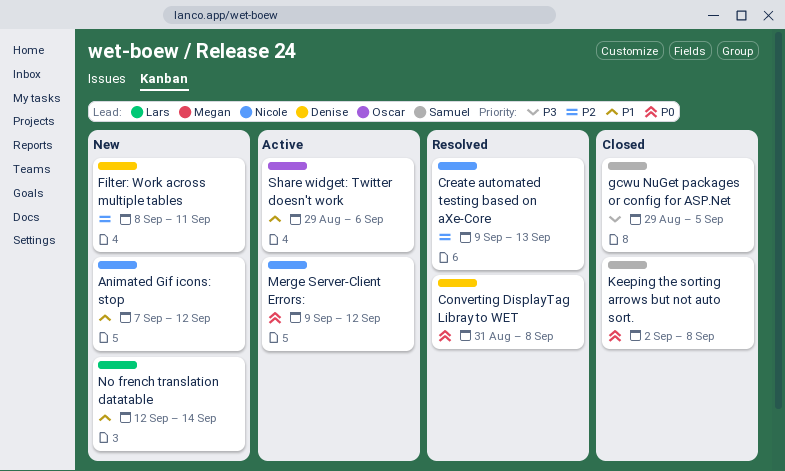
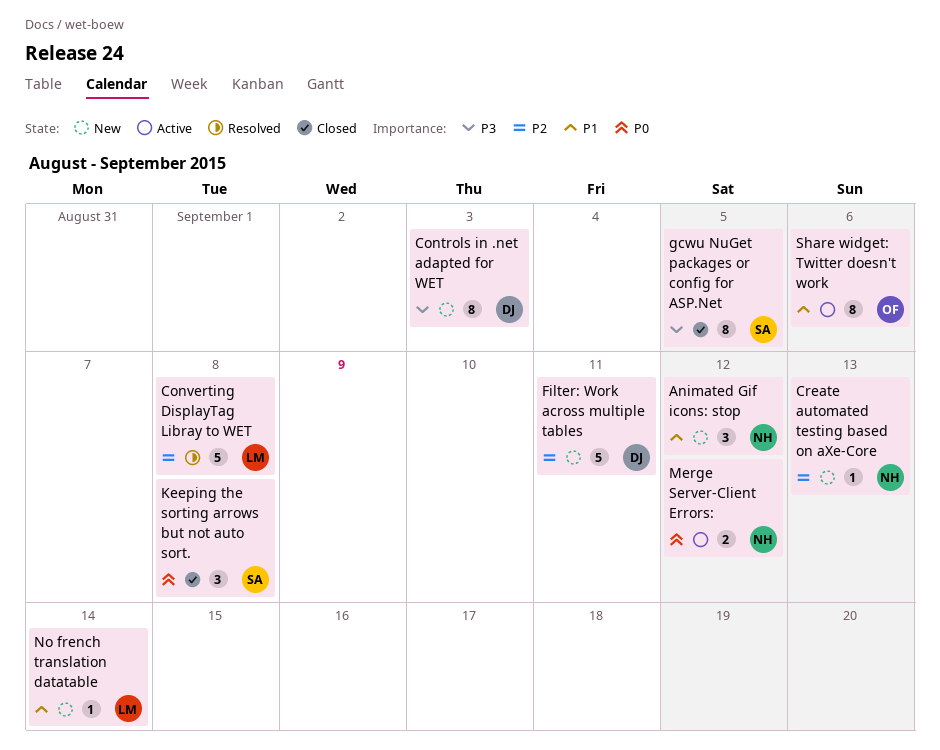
Controls in .net adapted for WET: none -> present
Converting DisplayTag Libray to WET, owner: Denise -> Lars
Converting DisplayTag Libray to WET, priority: P0 -> P2
Create automated testing based on aXe-Core, status: Resolved -> New

